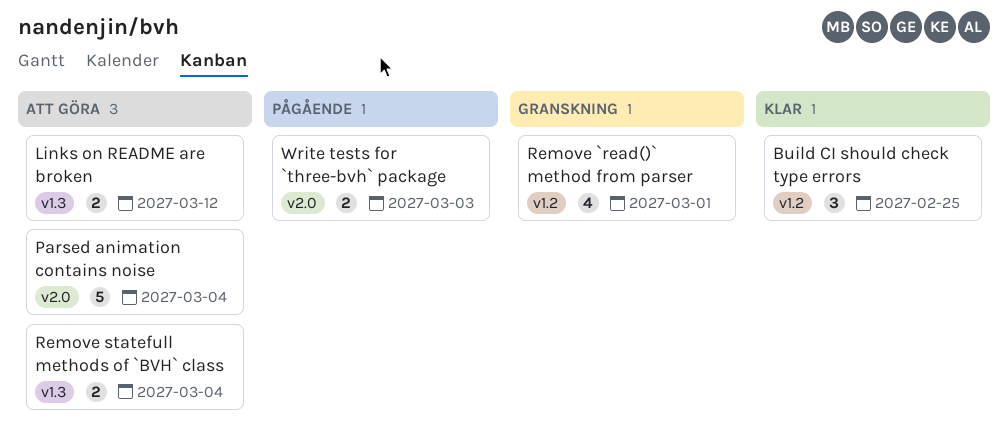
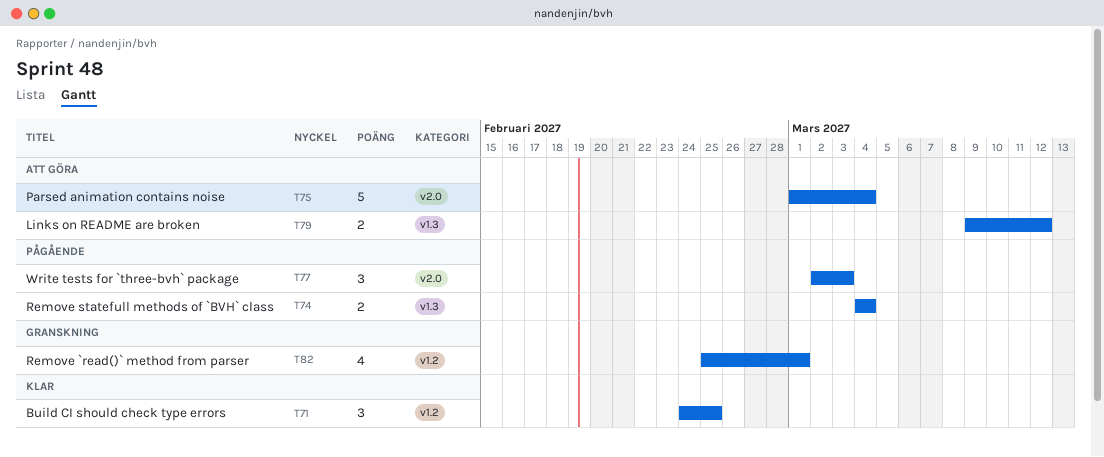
Remove statefull methods of `BVH` class, status: Att göra -> Pågående
Write tests for `three-bvh` package, estimate: 2 -> 3

